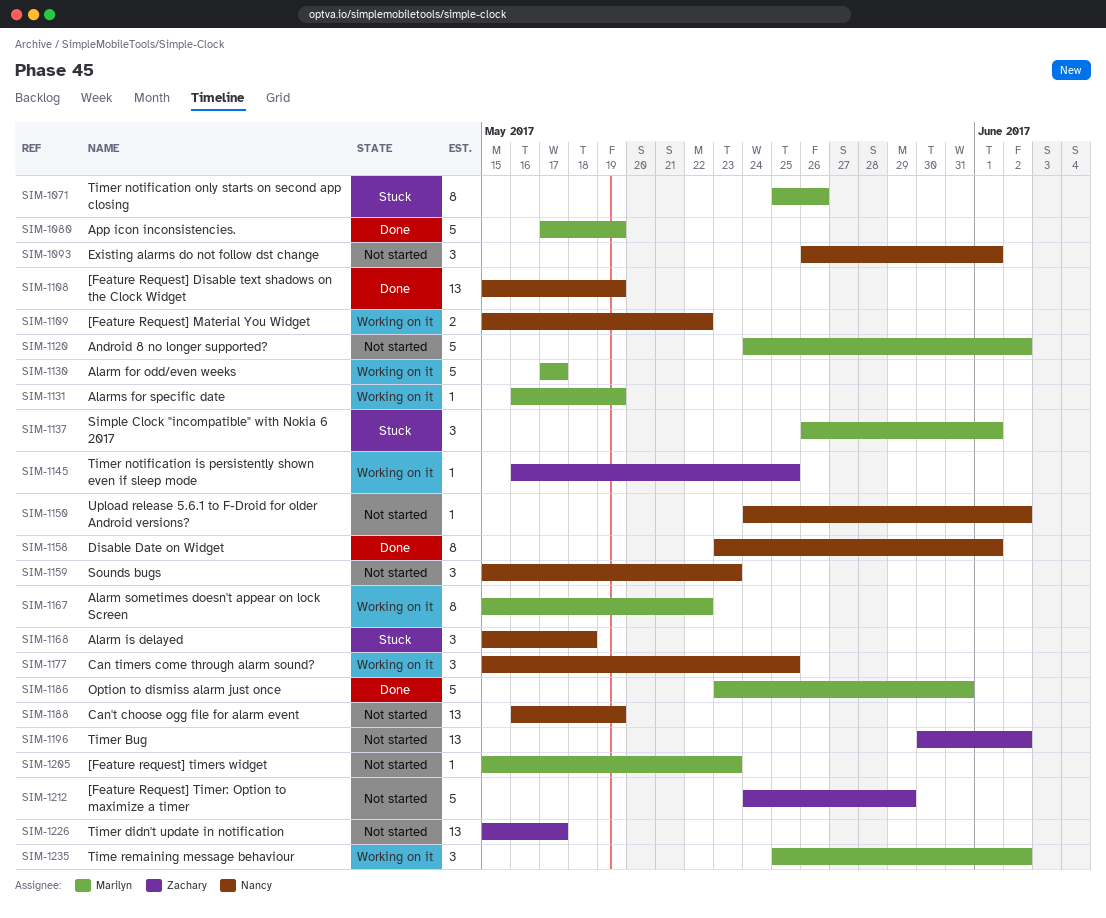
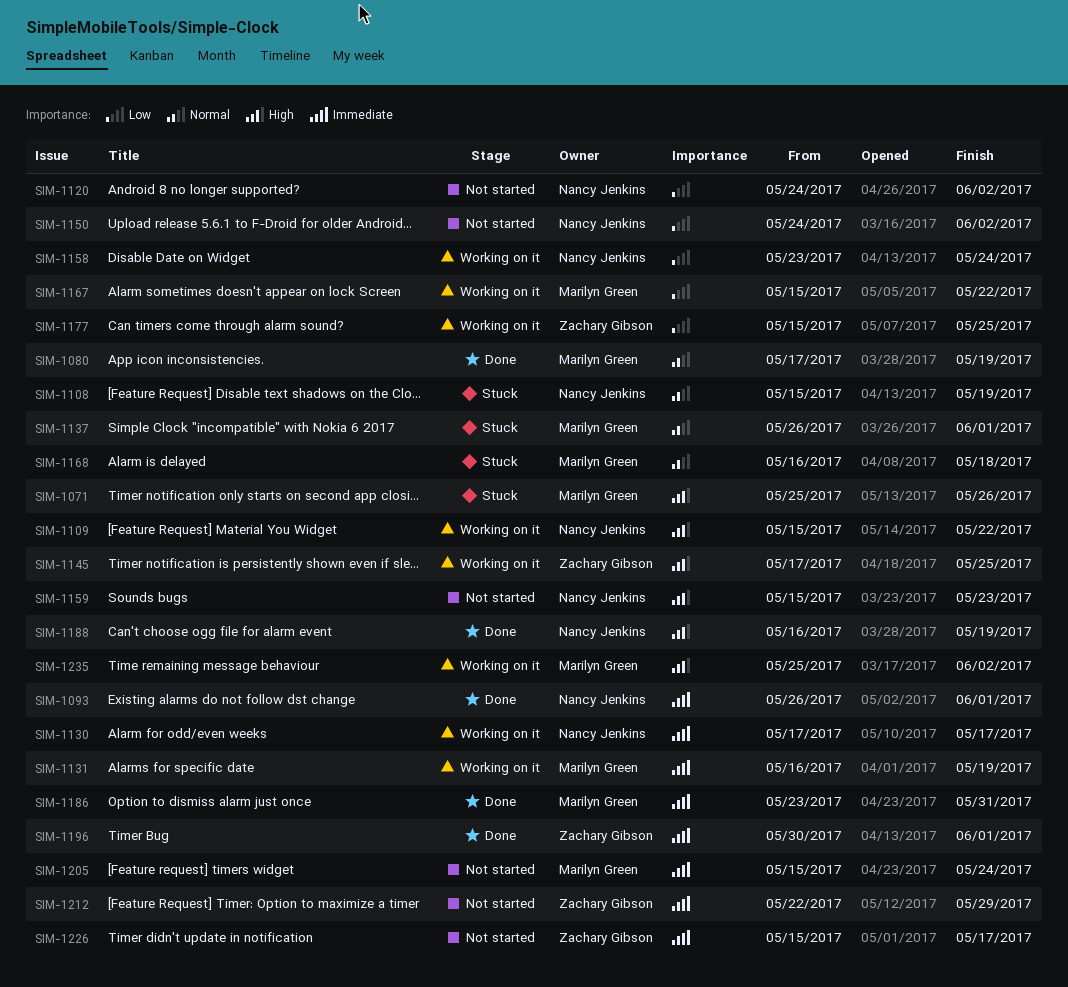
SIM-1093, status: Not started -> Done
SIM-1108, status: Done -> Stuck
SIM-1120, owner: Marilyn Green -> Nancy Jenkins
SIM-1130, owner: Marilyn Green -> Nancy Jenkins
SIM-1145, start: May 16 -> May 17
SIM-1158, status: Done -> Working on it
SIM-1158, due: Jun 1 -> May 24
SIM-1168, owner: Nancy Jenkins -> Marilyn Green
SIM-1168, start: May 15 -> May 16
SIM-1177, owner: Nancy Jenkins -> Zachary Gibson
SIM-1188, status: Not started -> Done
SIM-1196, status: Not started -> Done
SIM-1196, due: Jun 2 -> Jun 1
SIM-1205, due: May 23 -> May 24
SIM-1212, start: May 24 -> May 22

